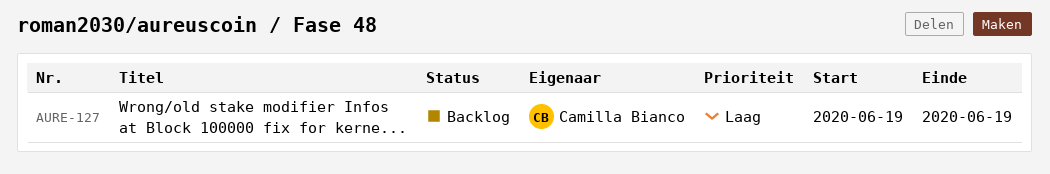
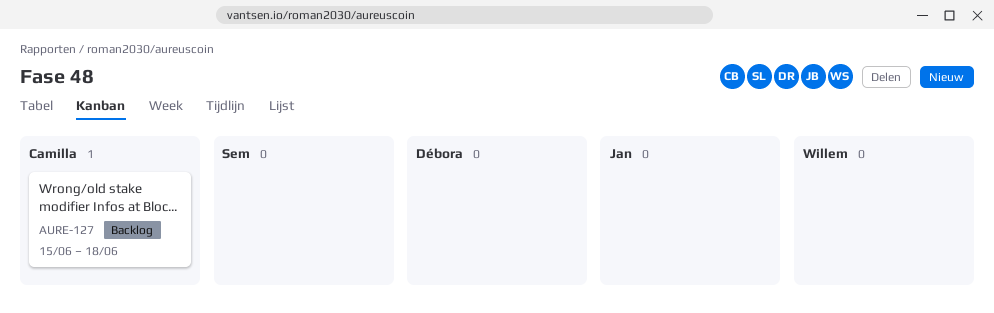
AURE-127, start: Jun 19 -> Jun 15
AURE-127, due: Jun 19 -> Jun 18

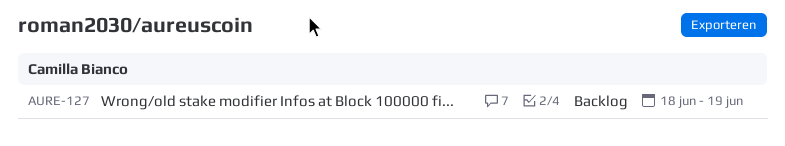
AURE-127, start: Jun 15 -> Jun 18
AURE-127, due: Jun 18 -> Jun 19

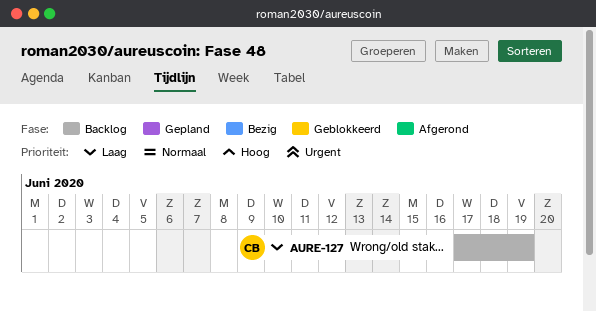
AURE-127, start: Jun 18 -> Jun 17

